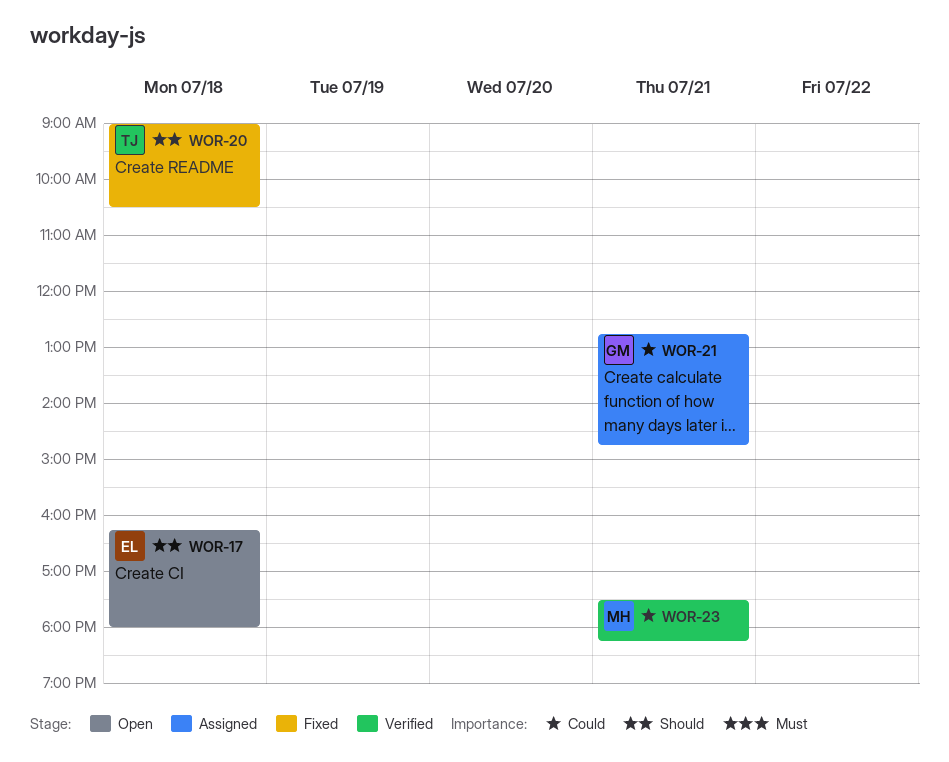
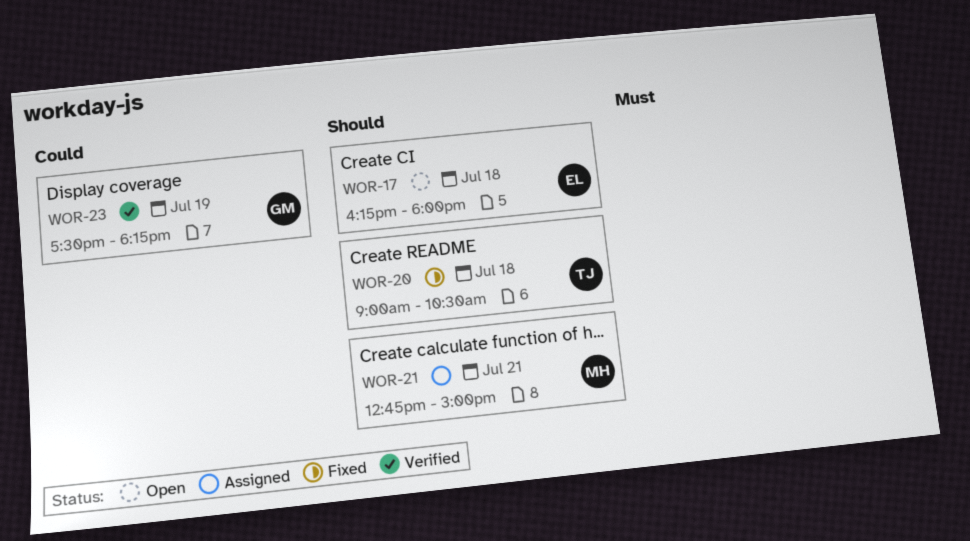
WOR-21, owner: GM -> MH
WOR-21, priority: Could -> Should
WOR-21, ends: 14:45 -> 15:00
WOR-23, owner: MH -> GM
WOR-23, day: Jul 21 -> Jul 19

